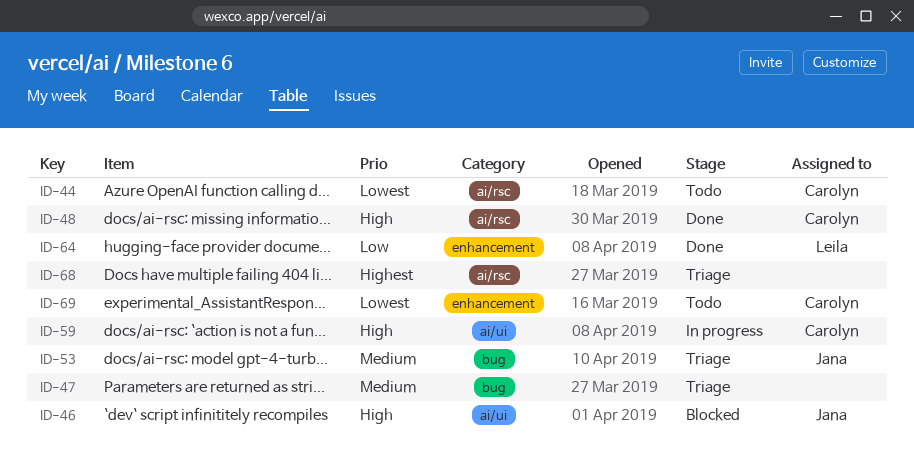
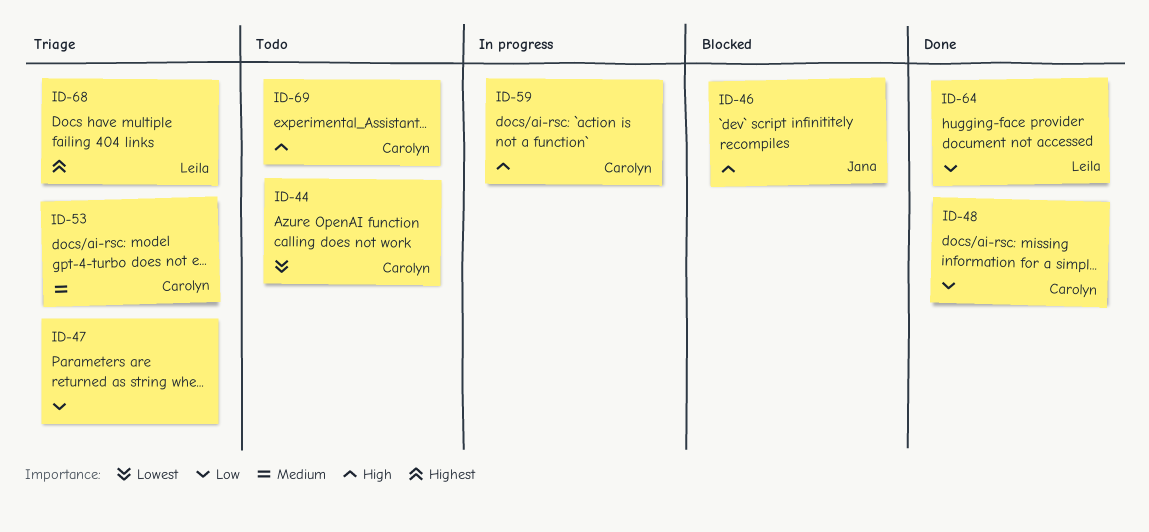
ID-47, priority: Medium -> Low
ID-48, priority: High -> Low
ID-53, owner: Jana -> Carolyn
ID-68, owner: none -> Leila
ID-69, priority: Lowest -> High

